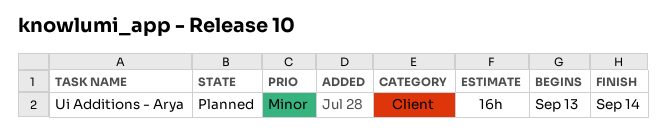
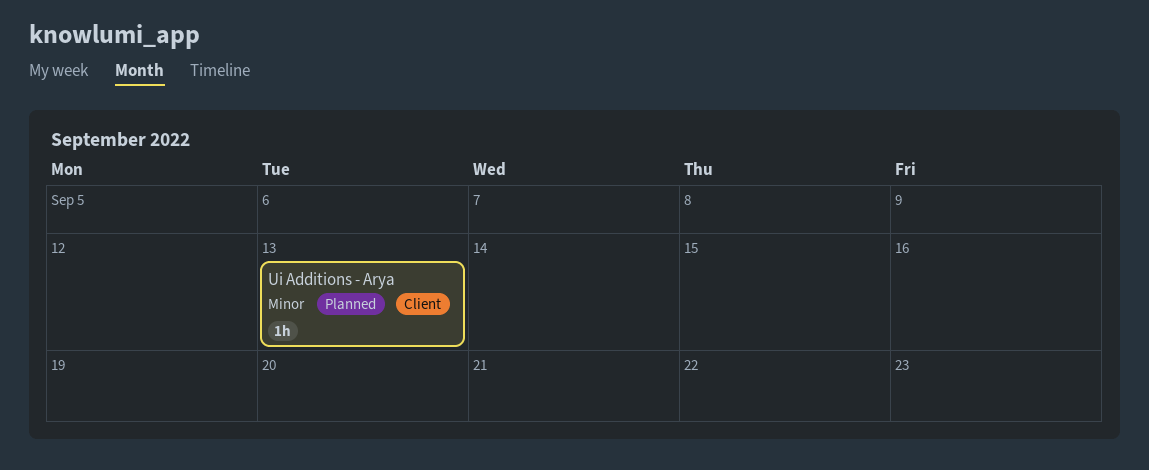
Ui Additions - Arya, estimate: 16h -> 1h
Ui Additions - Arya, due: Sep 14 -> Sep 13

